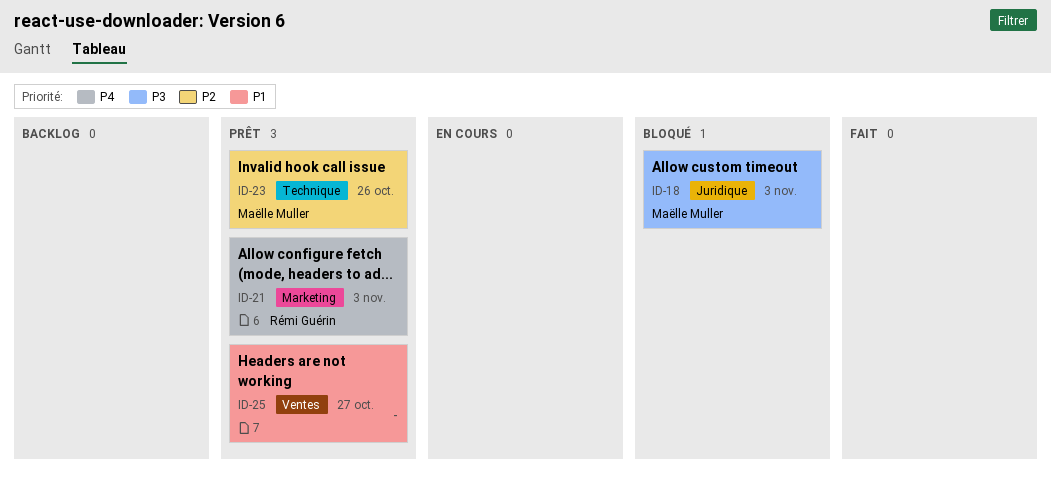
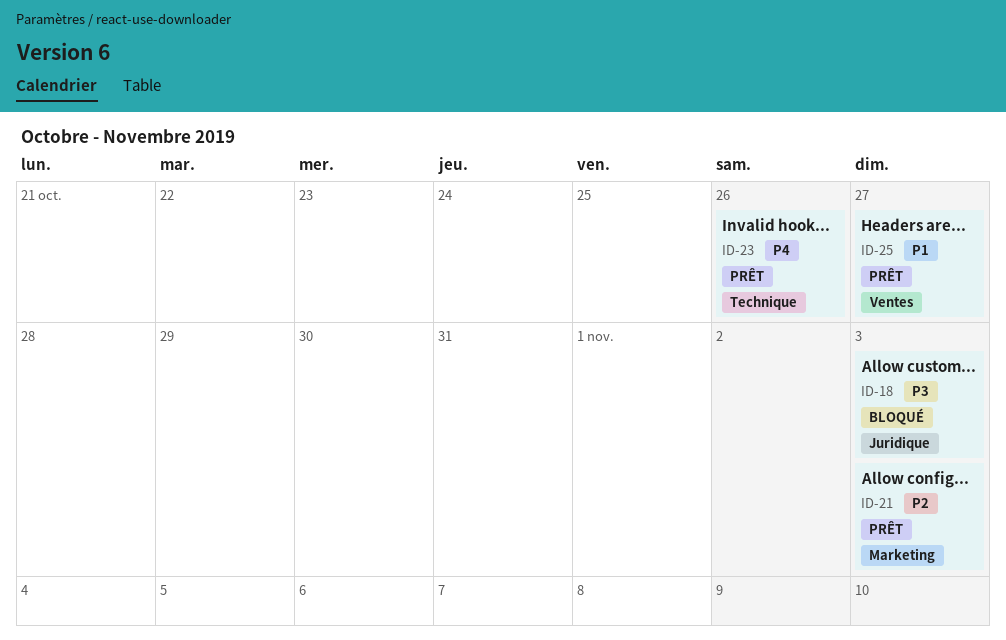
ID-21, priority: P4 -> P2
ID-23, priority: P2 -> P4

